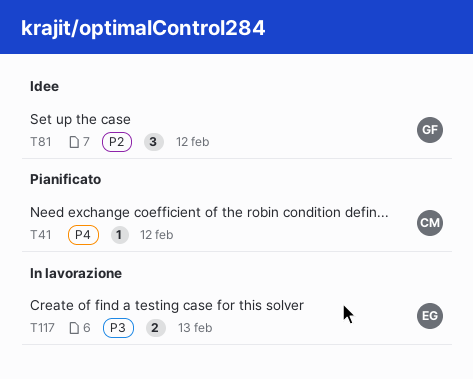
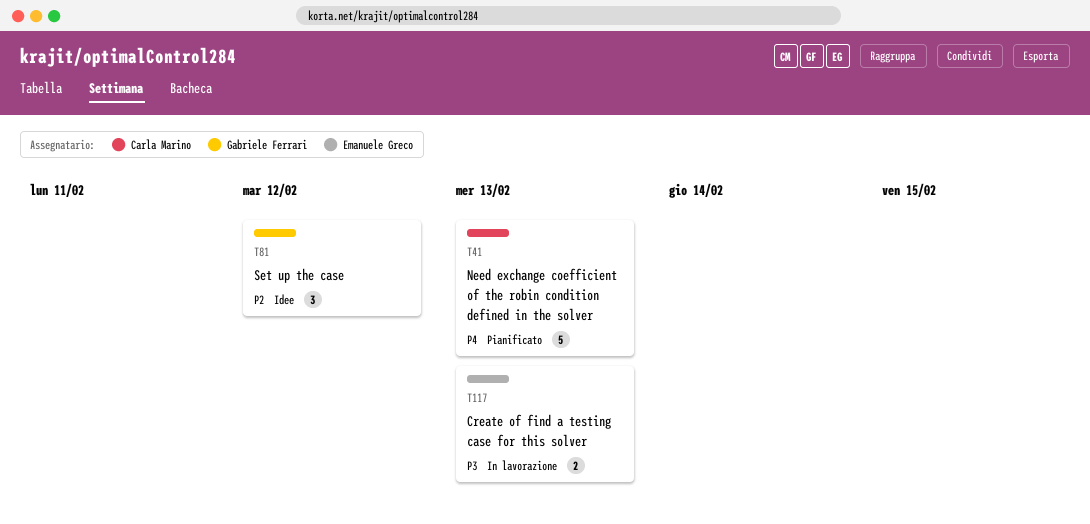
T41, estimate: 1 -> 5
T41, due: Feb 12 -> Feb 13

